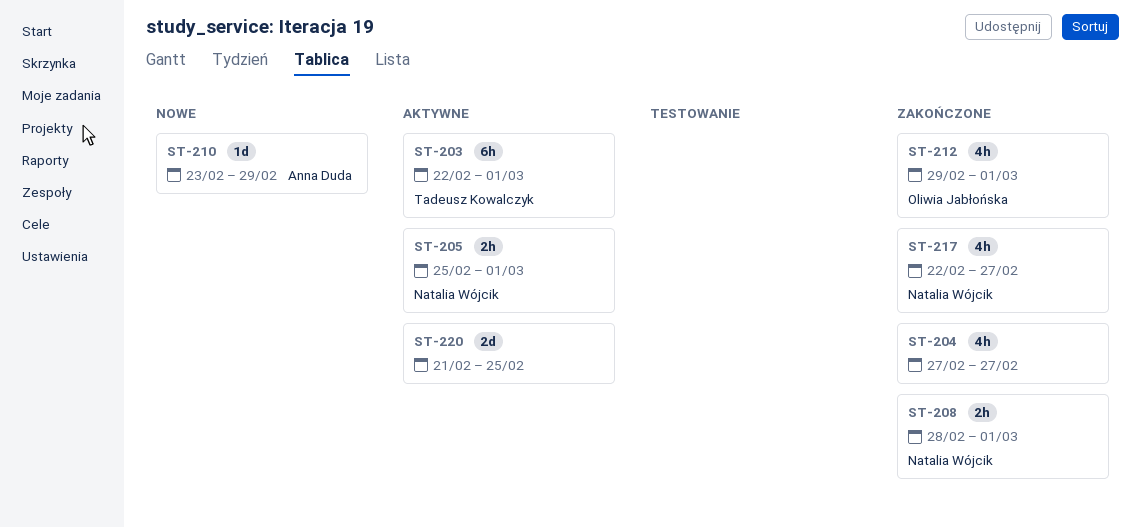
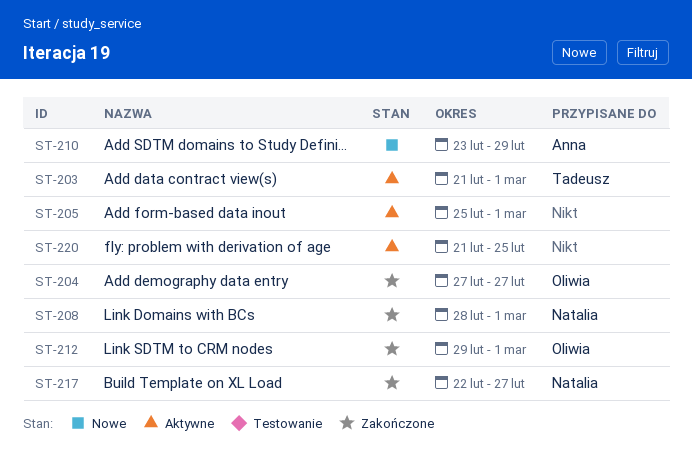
ST-203, start: Feb 22 -> Feb 21
ST-204, owner: none -> Oliwia Jabłońska
ST-205, owner: Natalia Wójcik -> none

